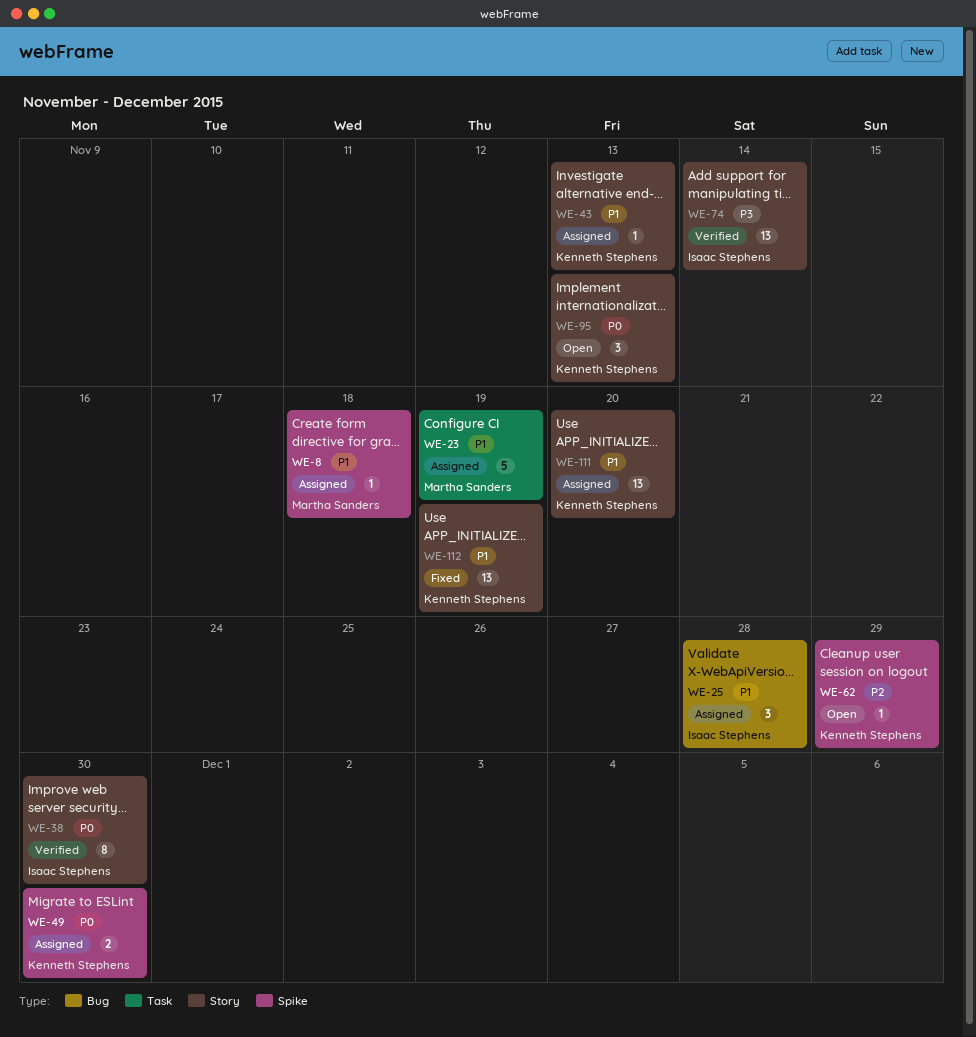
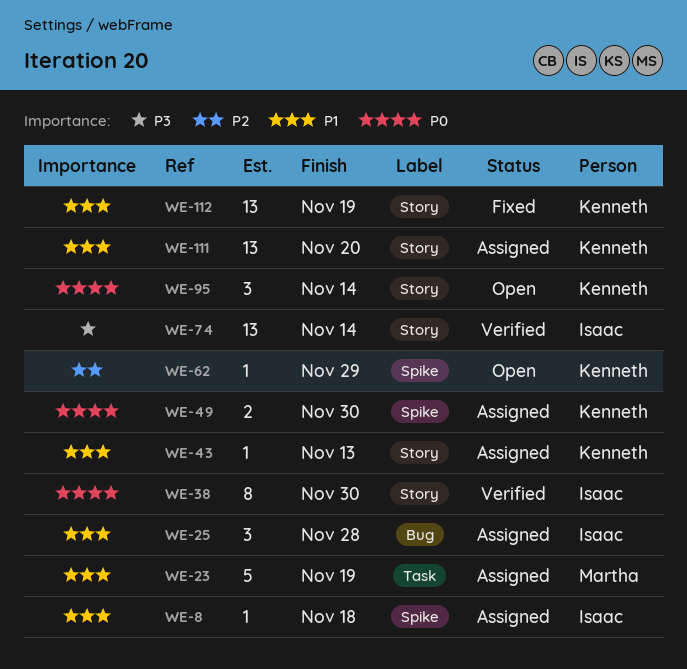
WE-8, owner: Martha Sanders -> Isaac Stephens
WE-95, due: Nov 13 -> Nov 14

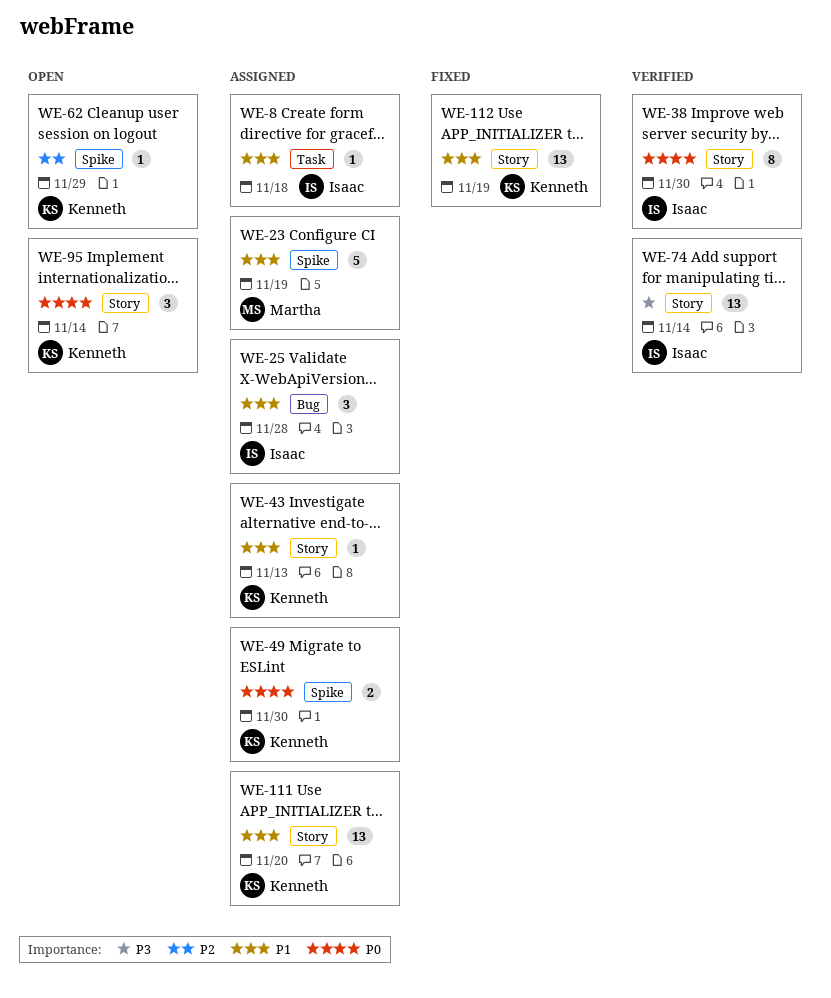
WE-8, label: Spike -> Task
WE-23, label: Task -> Spike

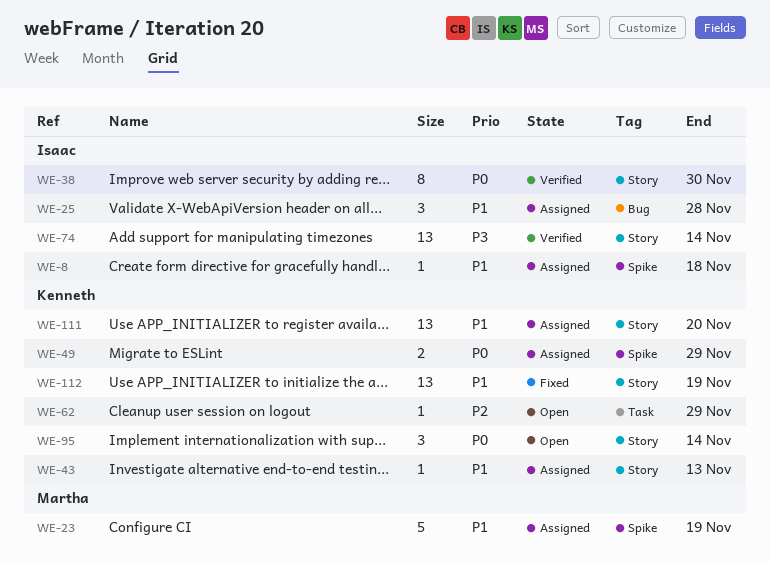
WE-8, label: Task -> Spike
WE-49, due: Nov 30 -> Nov 29
WE-62, label: Spike -> Task

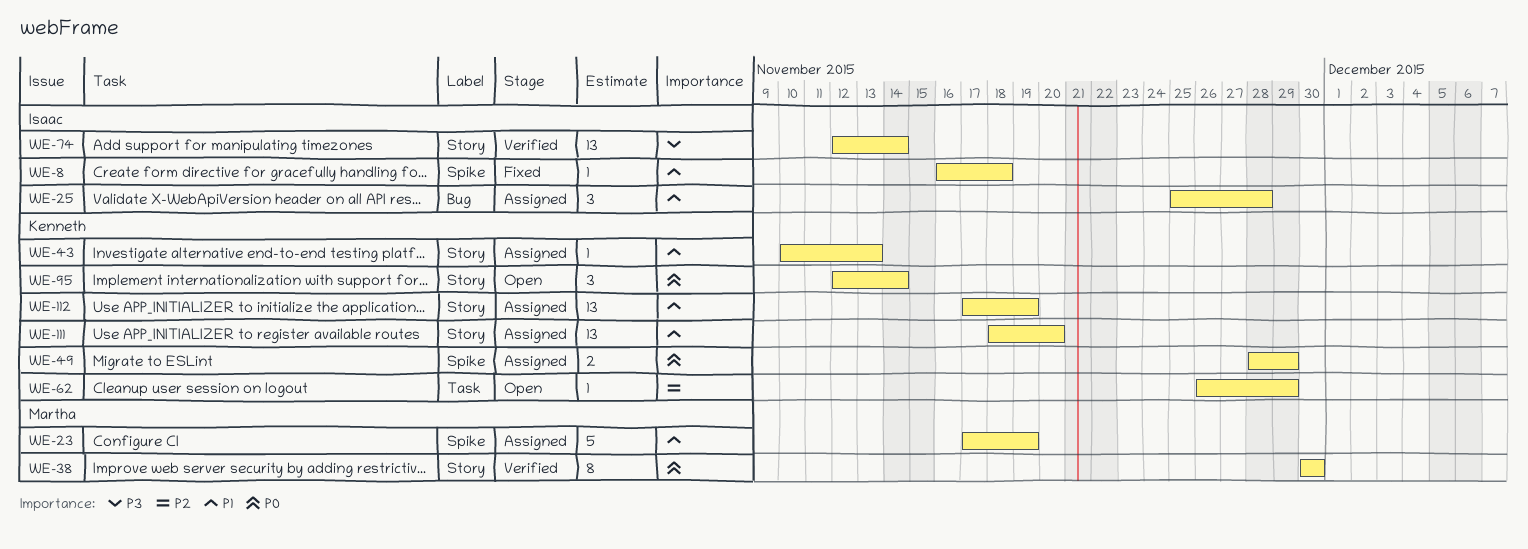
WE-8, status: Assigned -> Fixed
WE-38, owner: Isaac -> Martha
WE-112, status: Fixed -> Assigned

